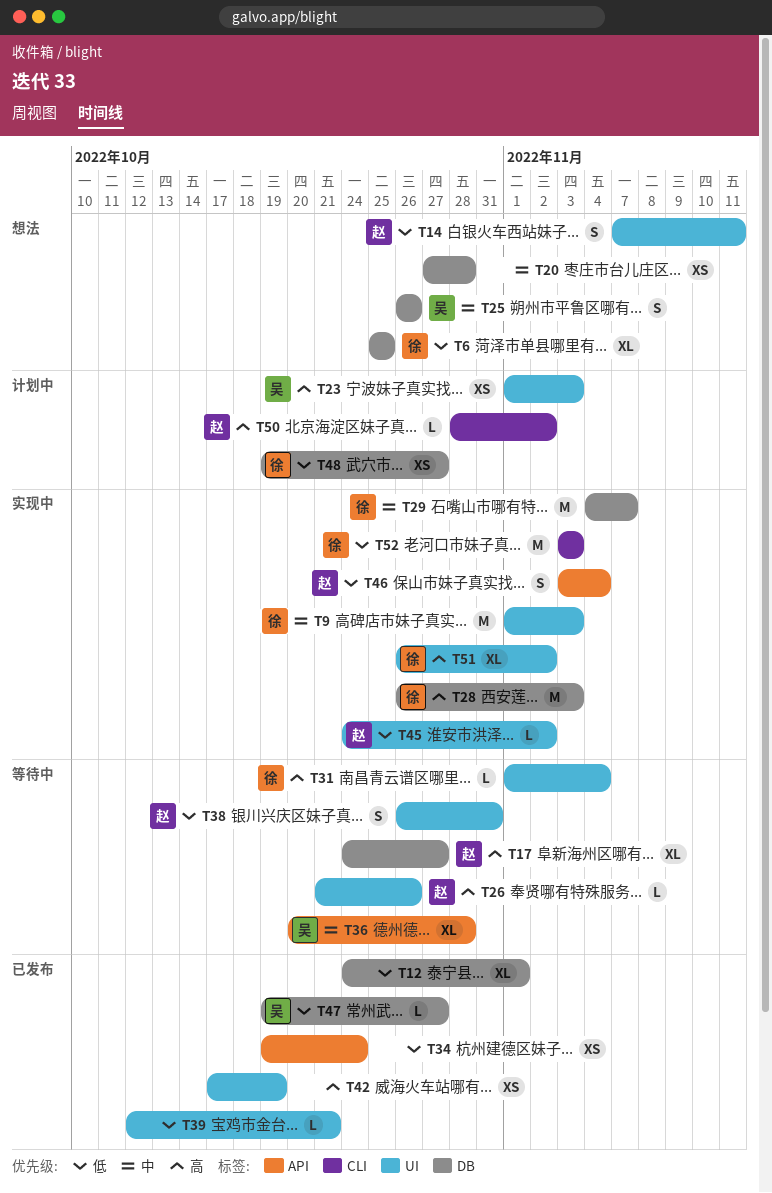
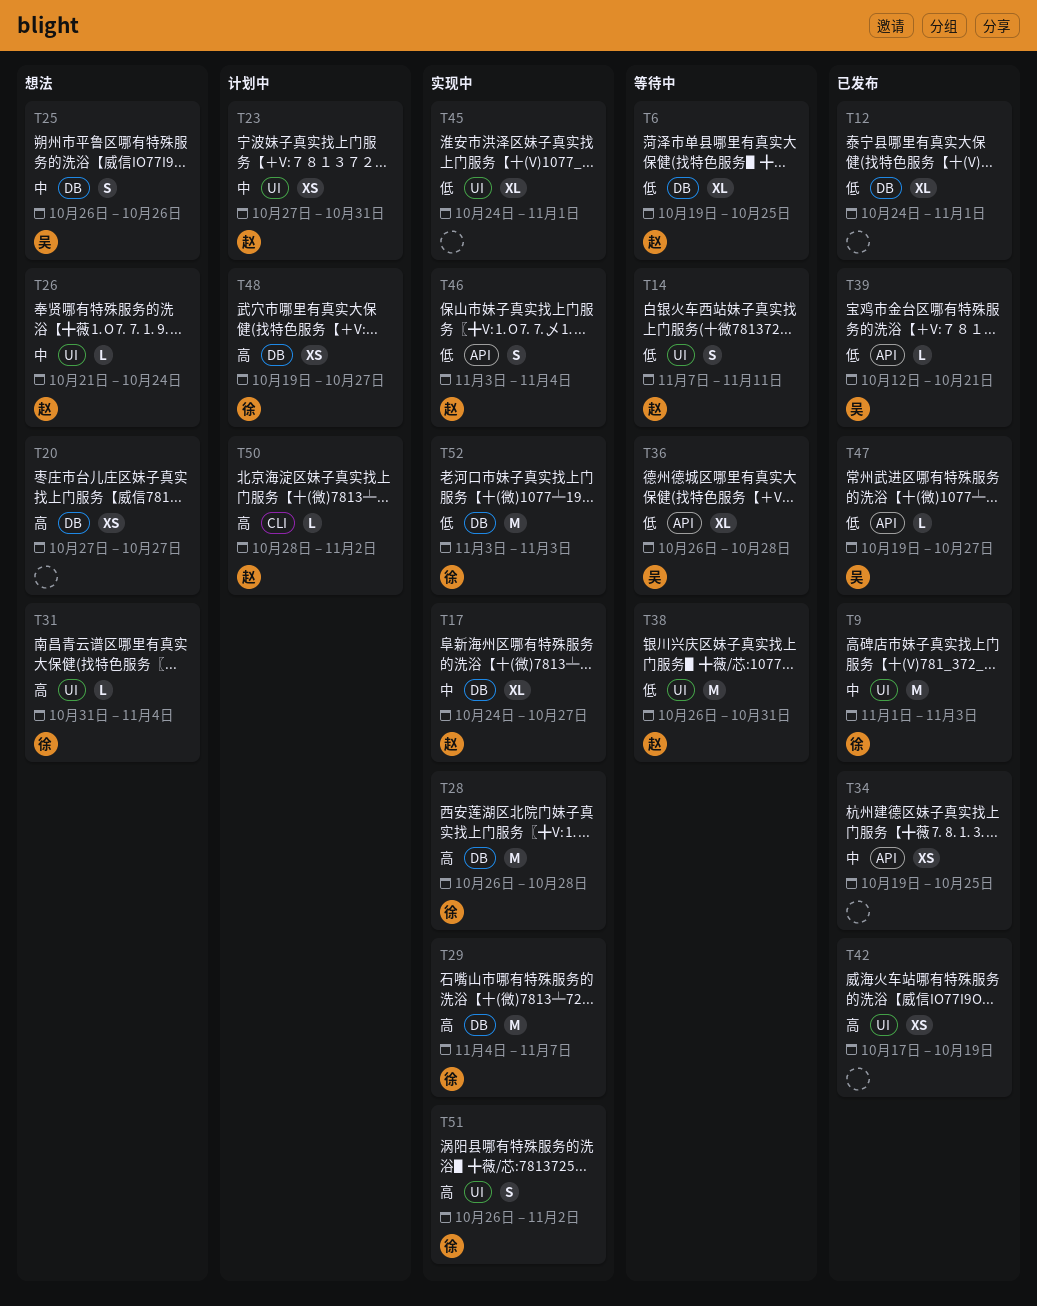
T6, status: 想法 -> 等待中
T6, owner: 徐 -> 赵
T6, start: Oct 25 -> Oct 19
T9, status: 实现中 -> 已发布
T14, status: 想法 -> 等待中
T17, status: 等待中 -> 实现中
T17, priority: 高 -> 中
T20, priority: 中 -> 高
T20, due: Oct 28 -> Oct 27
T23, owner: 吴 -> 赵
T23, priority: 高 -> 中
T23, start: Nov 1 -> Oct 27
T23, due: Nov 3 -> Oct 31
T26, status: 等待中 -> 想法
T26, priority: 高 -> 中
T26, due: Oct 26 -> Oct 24
T28, due: Nov 3 -> Oct 28
T29, priority: 中 -> 高
T31, status: 等待中 -> 想法
T31, start: Nov 1 -> Oct 31
T34, priority: 低 -> 中
T34, due: Oct 24 -> Oct 25
T36, priority: 中 -> 低
T36, start: Oct 20 -> Oct 26
T38, estimate: S -> M
T39, owner: none -> 吴
T39, label: UI -> API
T45, owner: 赵 -> none
T45, estimate: L -> XL
T45, due: Nov 2 -> Nov 1
T47, label: DB -> API
T48, priority: 低 -> 高
T51, estimate: XL -> S
T52, label: CLI -> DB

